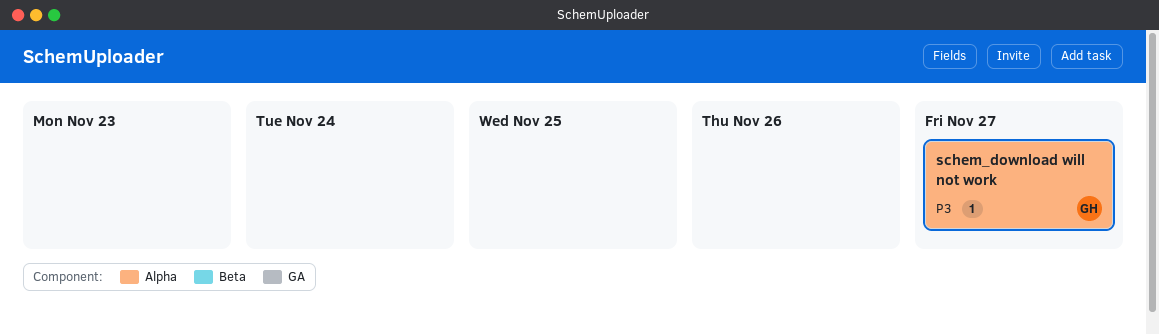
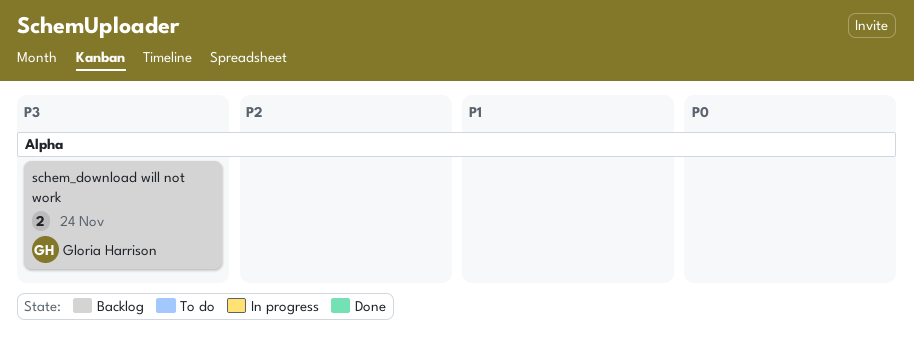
schem_download will not work, estimate: 1 -> 2
schem_download will not work, due: Nov 27 -> Nov 24

